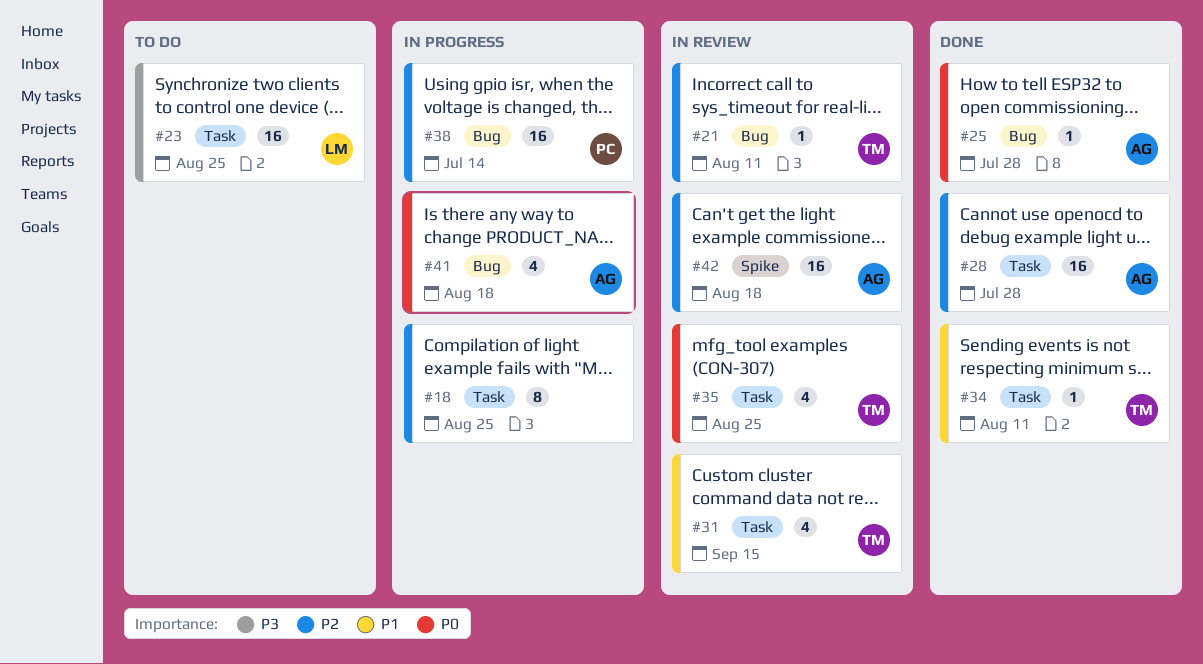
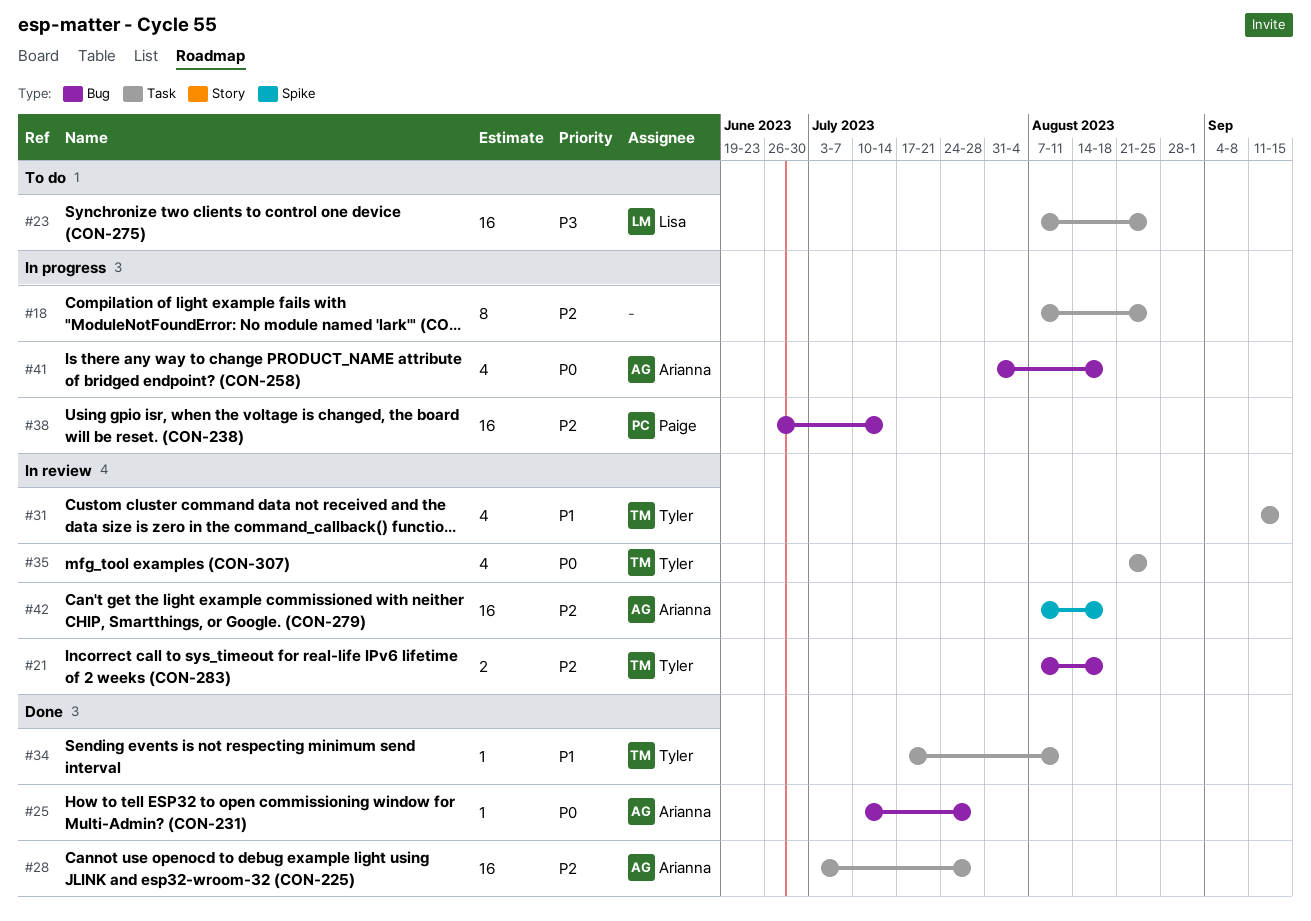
#21, estimate: 1 -> 2
#21, due: Aug 11 -> Aug 18

